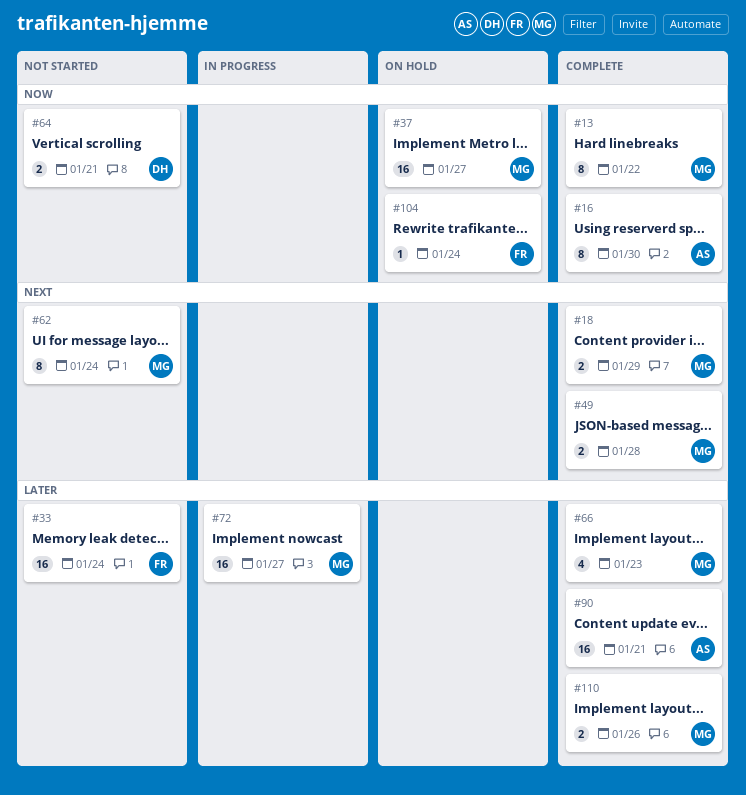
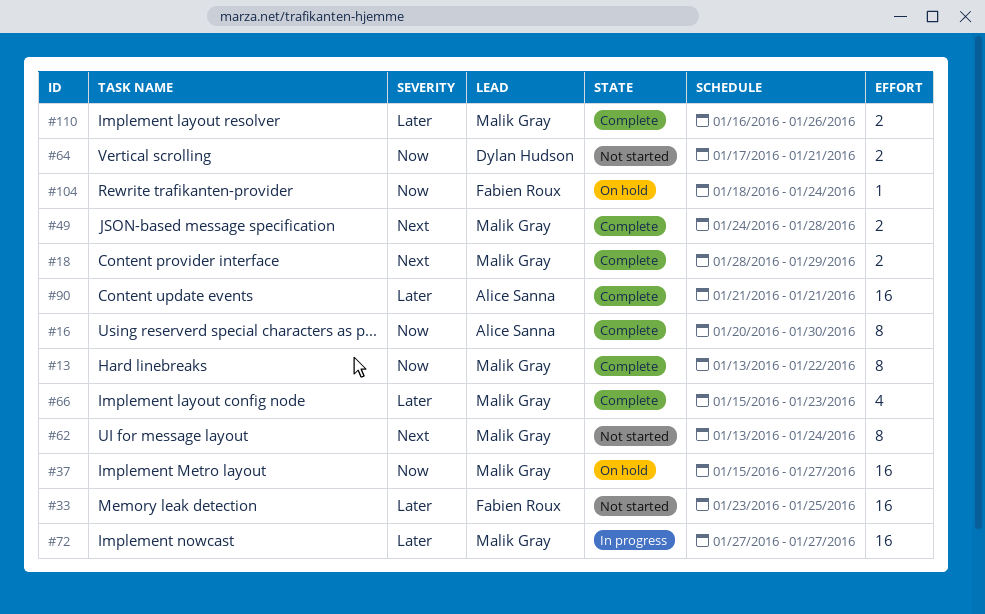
#33, due: Jan 24 -> Jan 25

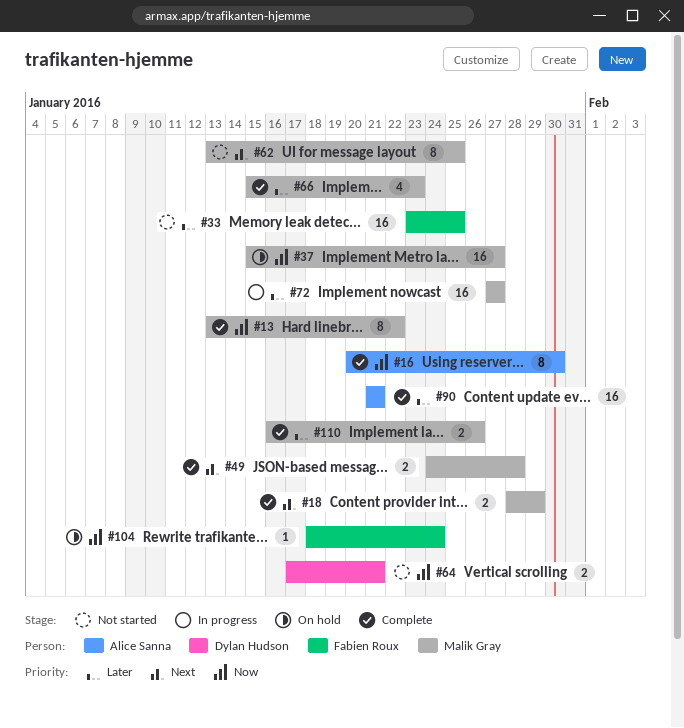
#62, due: Jan 24 -> Jan 25

